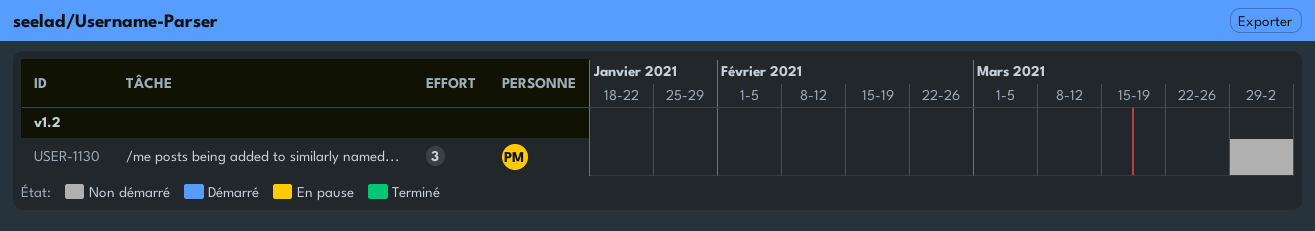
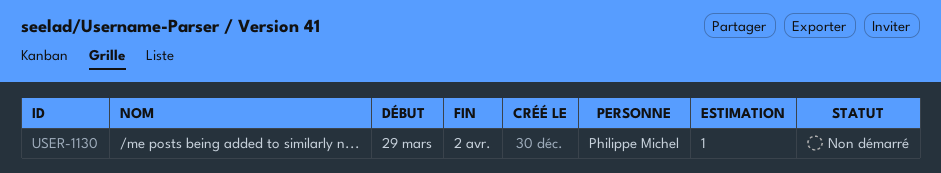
USER-1130, estimate: 3 -> 1

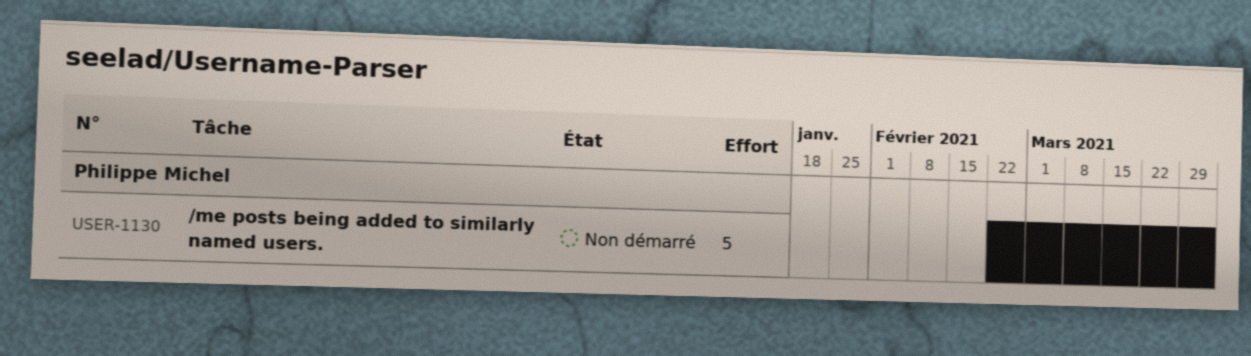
USER-1130, estimate: 1 -> 5
USER-1130, start: Mar 29 -> Feb 22

